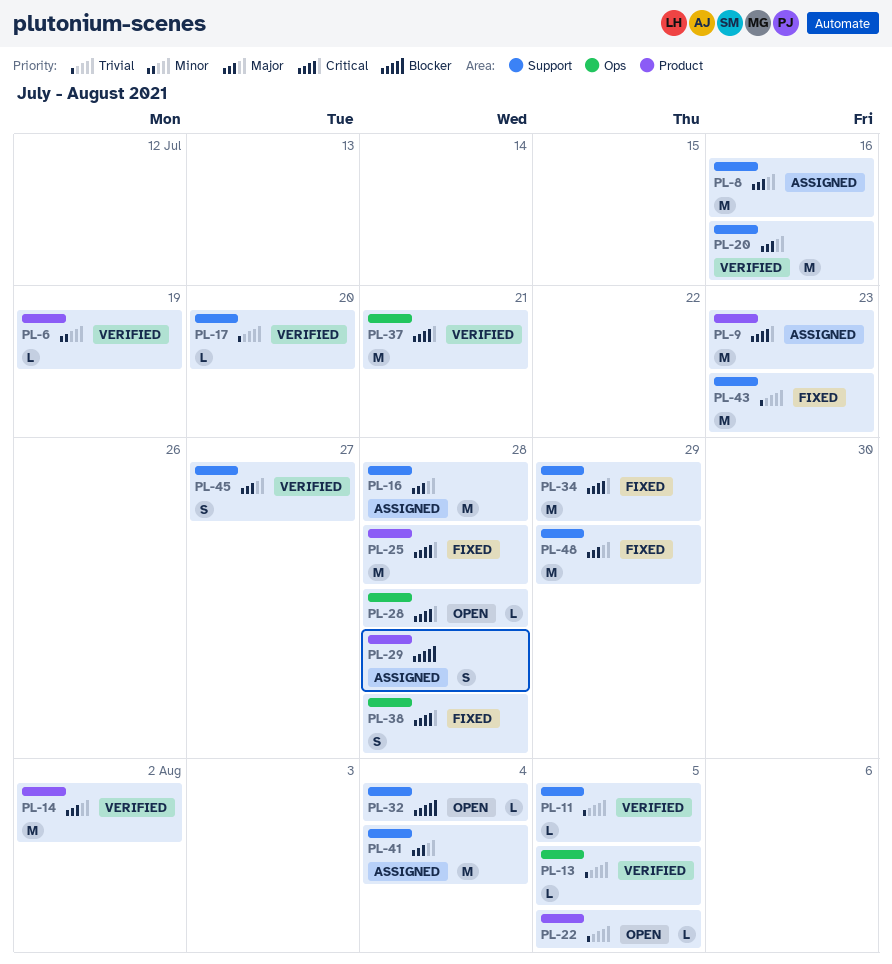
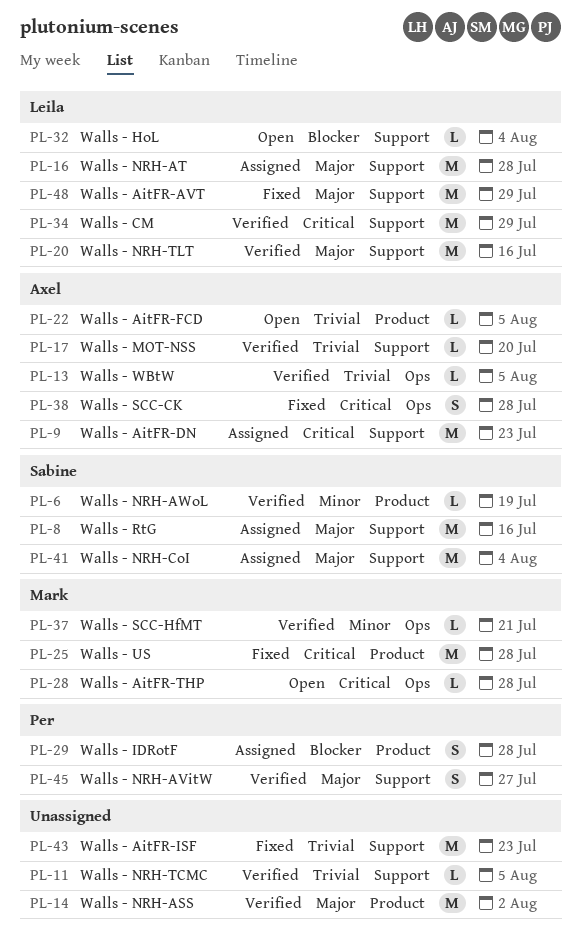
PL-9, label: Product -> Support
PL-34, status: Fixed -> Verified
PL-37, priority: Critical -> Minor
PL-37, estimate: M -> L

